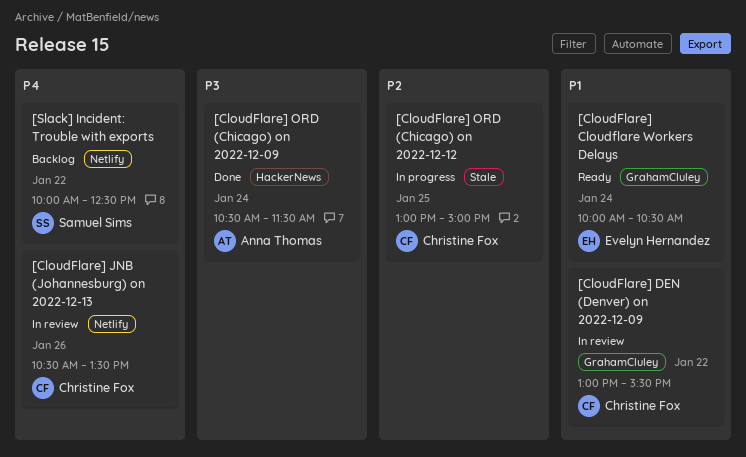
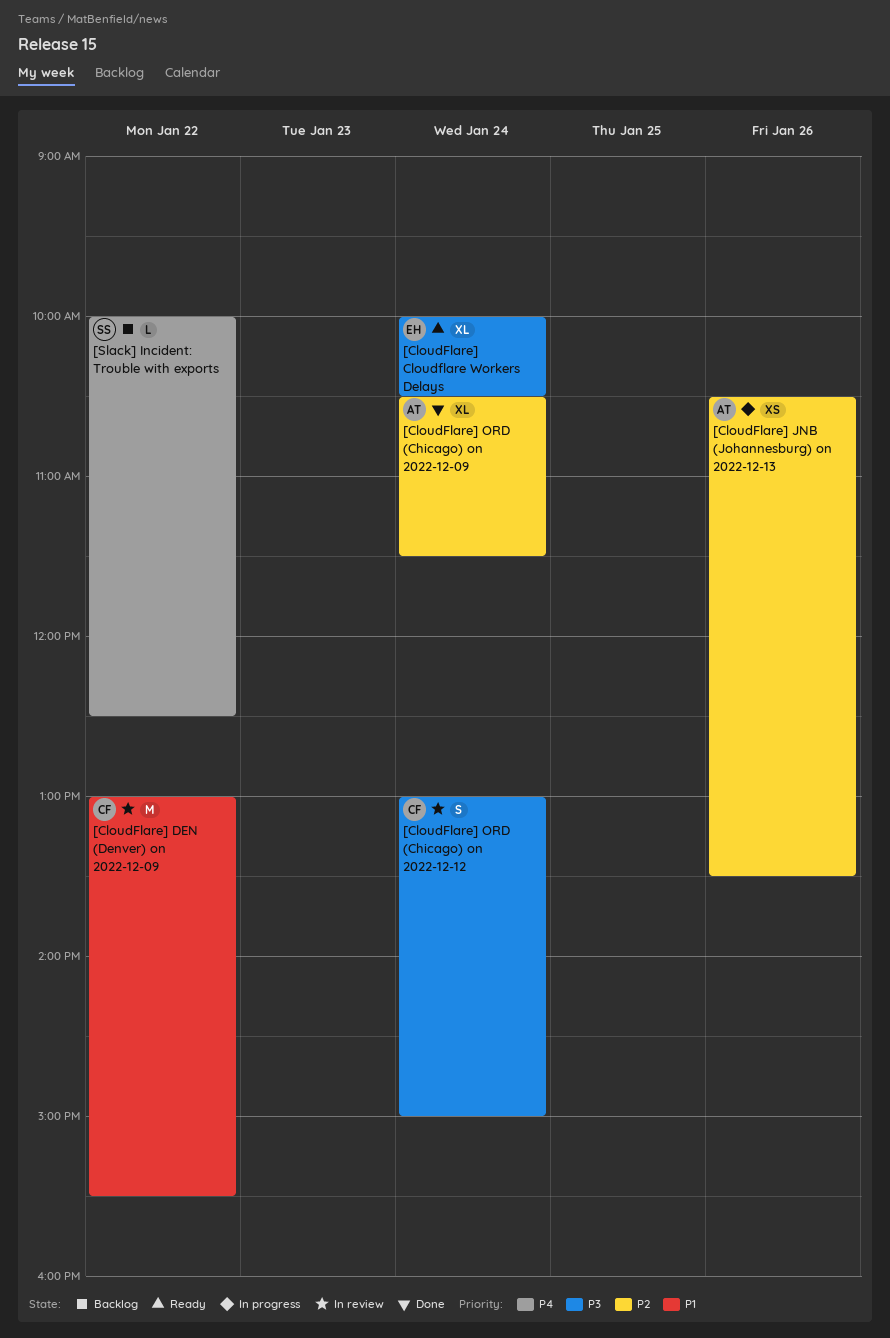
[CloudFlare] Cloudflare Workers Delays, priority: P1 -> P3
[CloudFlare] JNB (Johannesburg) on 2022-12-13, status: In review -> In progress
[CloudFlare] JNB (Johannesburg) on 2022-12-13, owner: Christine Fox -> Anna Thomas
[CloudFlare] JNB (Johannesburg) on 2022-12-13, priority: P4 -> P2
[CloudFlare] ORD (Chicago) on 2022-12-09, priority: P3 -> P2
[CloudFlare] ORD (Chicago) on 2022-12-12, status: In progress -> In review
[CloudFlare] ORD (Chicago) on 2022-12-12, priority: P2 -> P3
[CloudFlare] ORD (Chicago) on 2022-12-12, day: Jan 25 -> Jan 24

